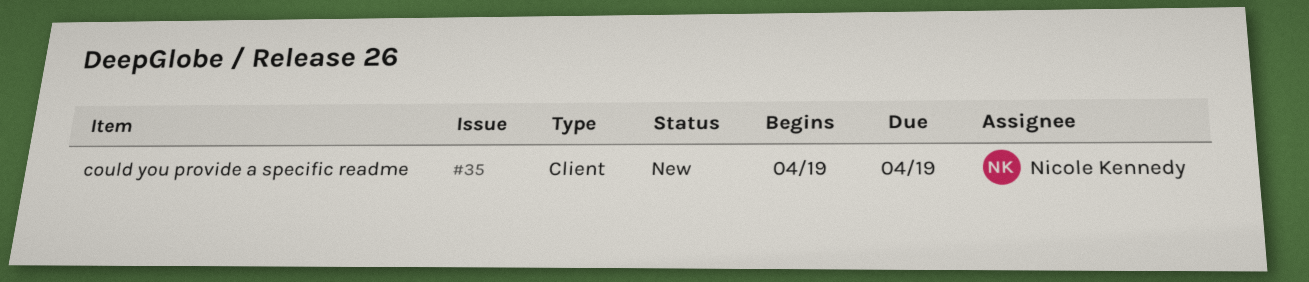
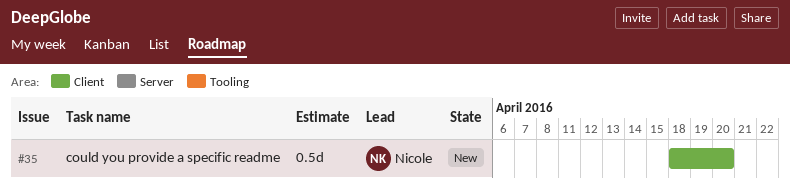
#35, start: Apr 19 -> Apr 18
#35, due: Apr 19 -> Apr 20

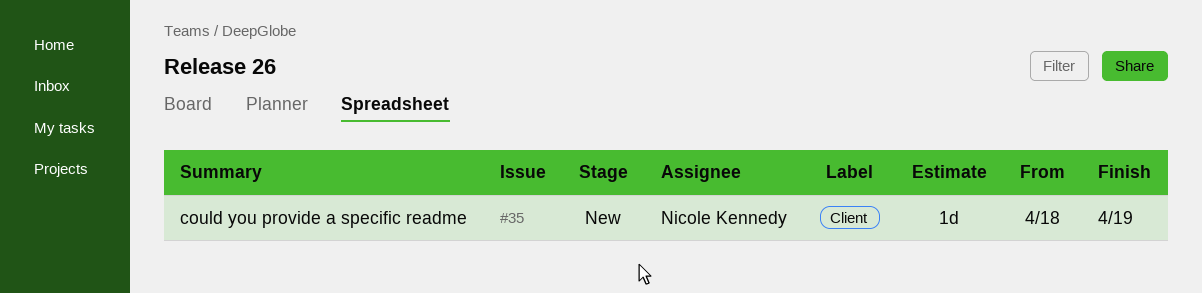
#35, estimate: 0.5d -> 1d
#35, due: Apr 20 -> Apr 19

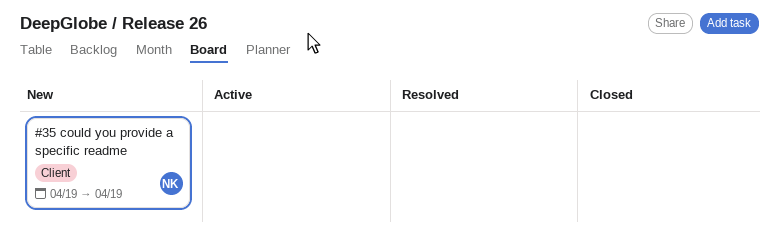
#35, start: Apr 18 -> Apr 19

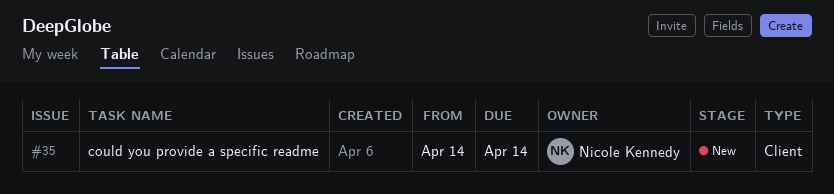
#35, start: Apr 19 -> Apr 14
#35, due: Apr 19 -> Apr 14

